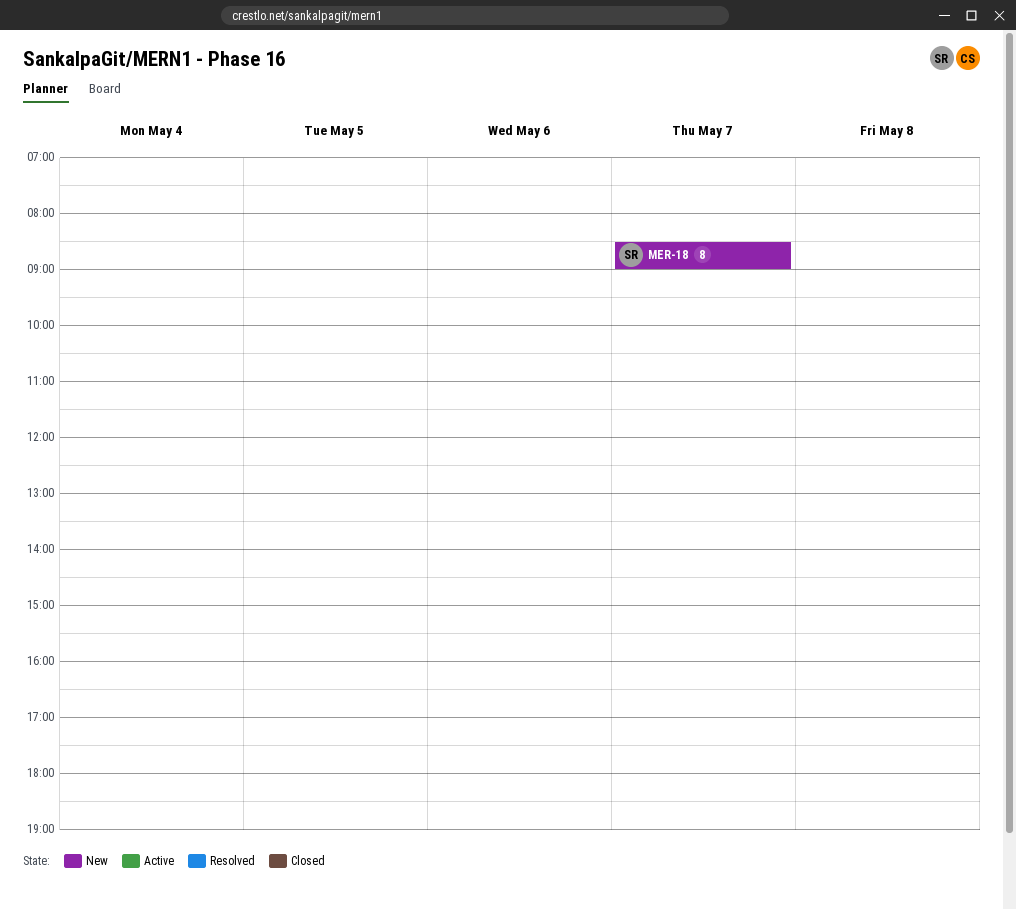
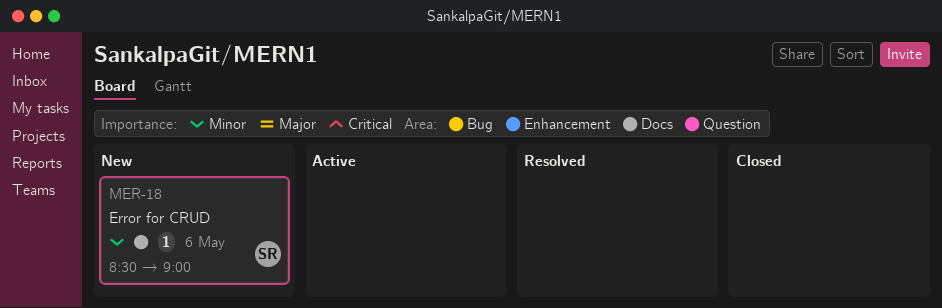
MER-18, estimate: 8 -> 1
MER-18, day: May 7 -> May 6

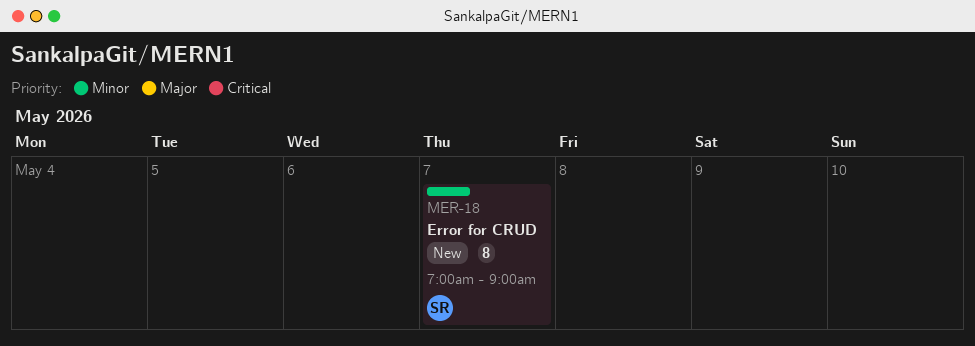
MER-18, estimate: 1 -> 8
MER-18, day: May 6 -> May 7
MER-18, begins: 08:30 -> 07:00

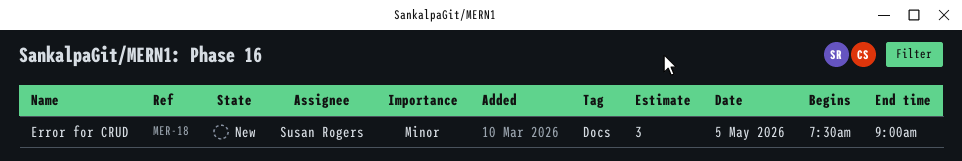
MER-18, estimate: 8 -> 3
MER-18, day: May 7 -> May 5
MER-18, begins: 07:00 -> 07:30

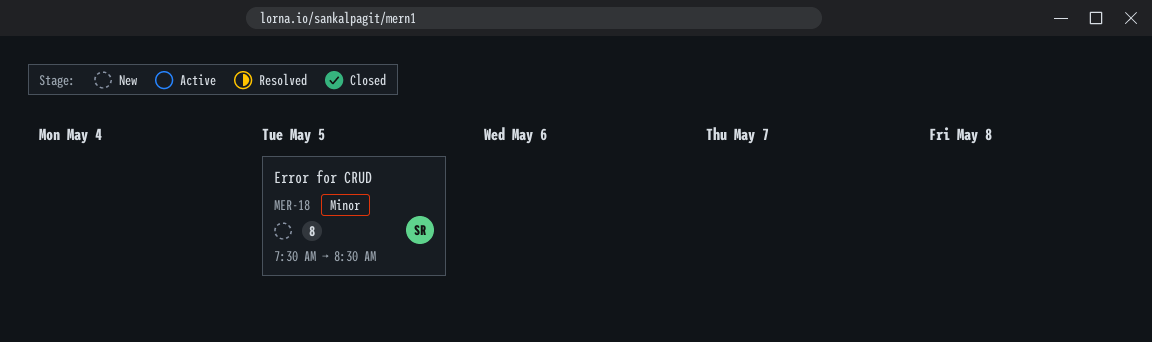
MER-18, estimate: 3 -> 8
MER-18, ends: 09:00 -> 08:30

